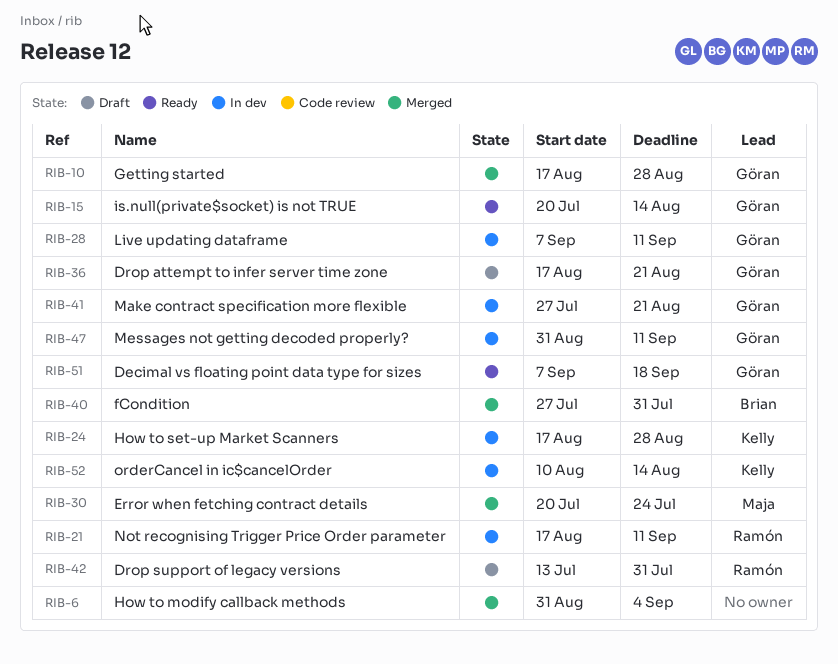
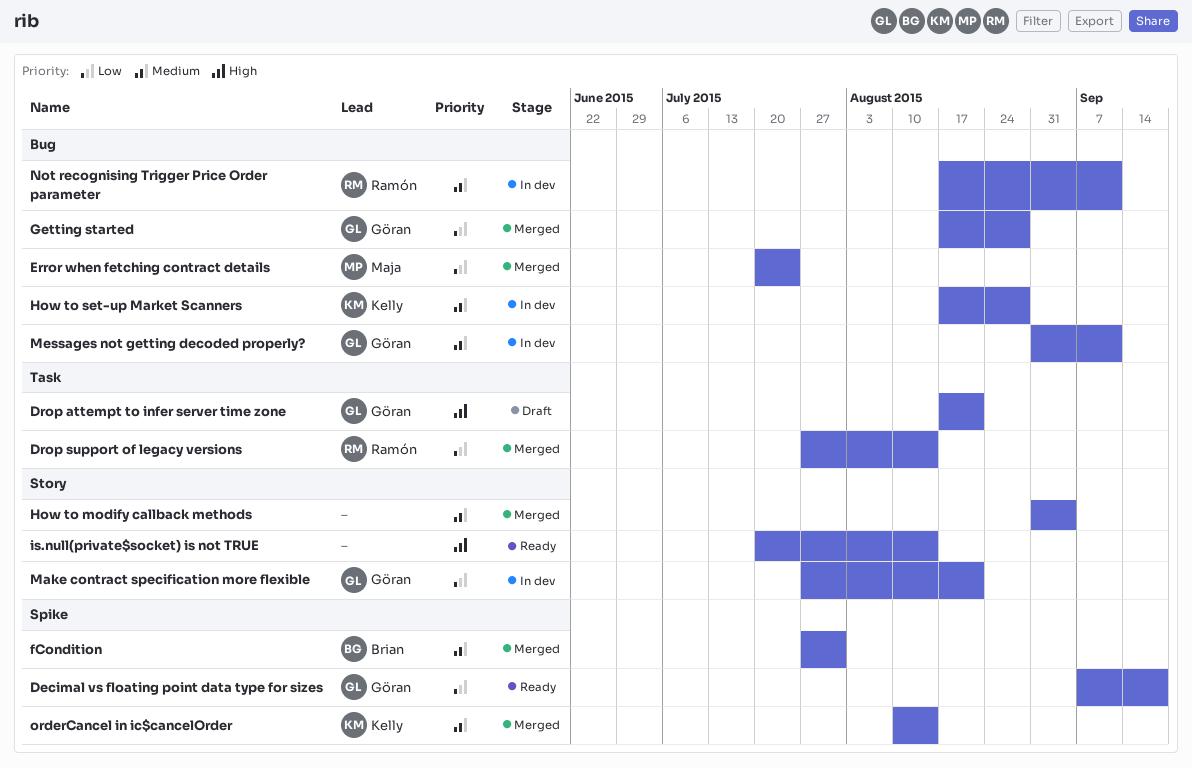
Drop support of legacy versions, status: Draft -> Merged
Drop support of legacy versions, start: Jul 13 -> Jul 27
Drop support of legacy versions, due: Jul 31 -> Aug 14
is.null(private$socket) is not TRUE, owner: Göran -> none
Live updating dataframe: present -> none
orderCancel in ic$cancelOrder, status: In dev -> Merged

